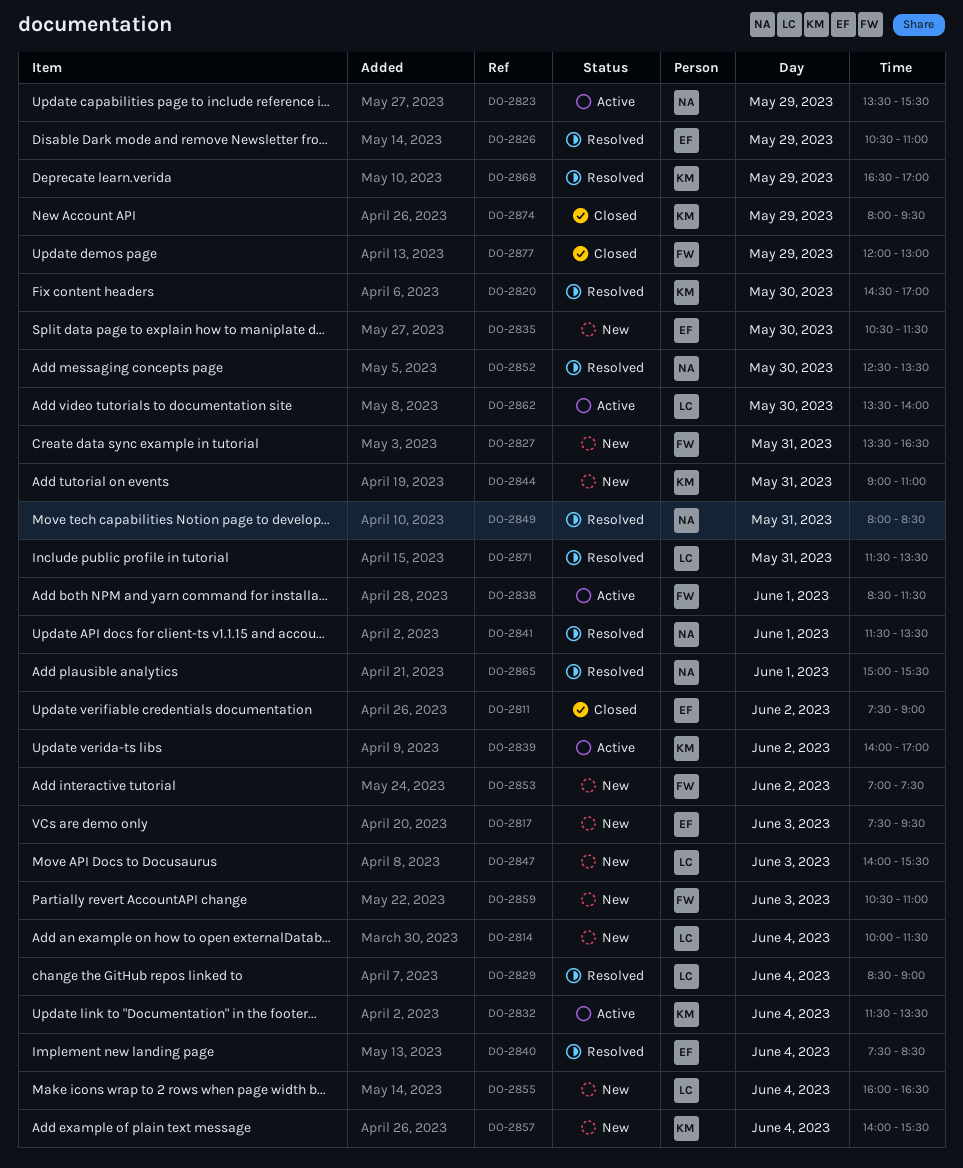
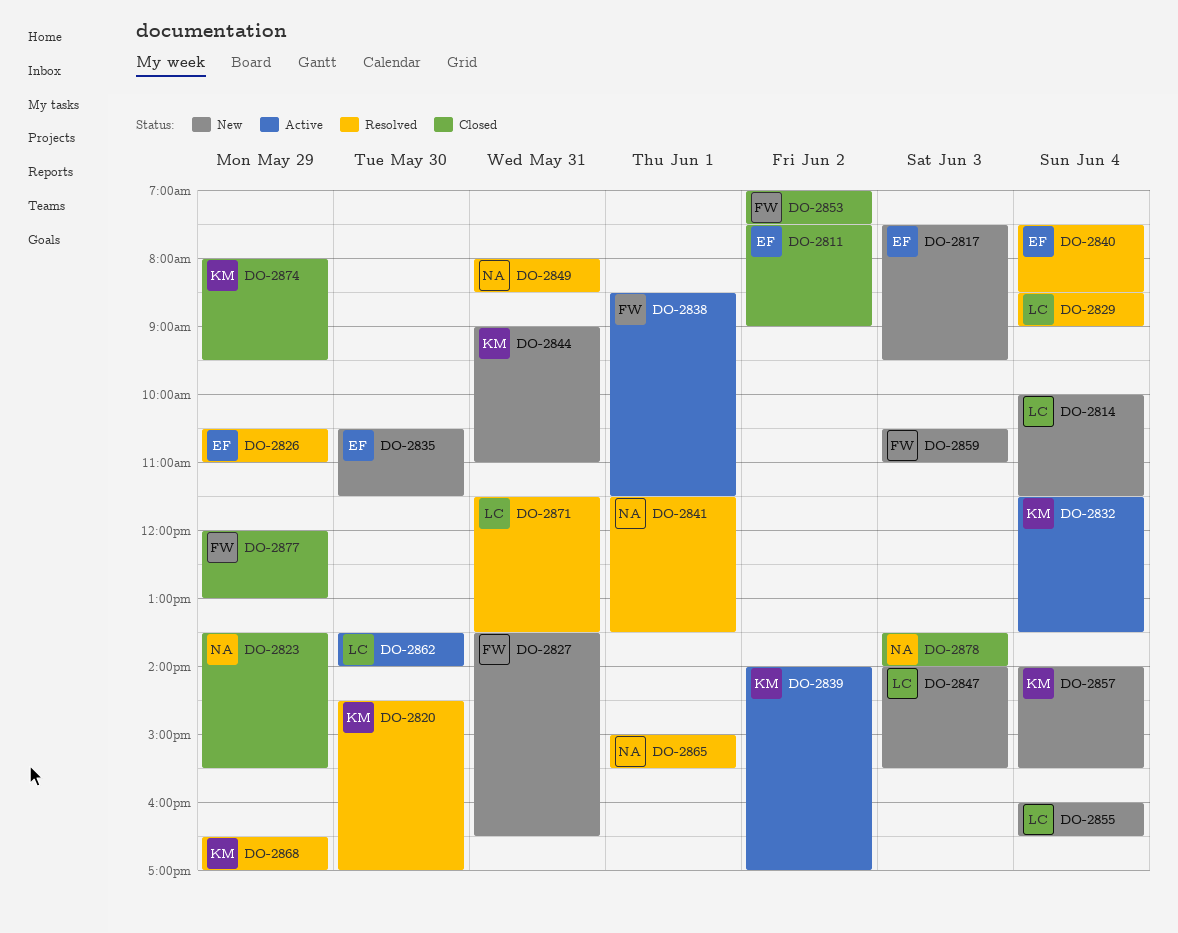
DO-2823, status: Active -> Closed
DO-2852: present -> none
DO-2853, status: New -> Closed
DO-2878: none -> present

